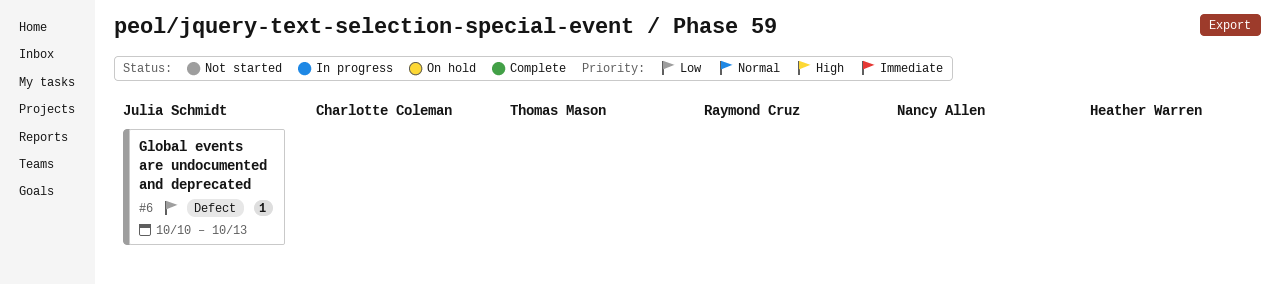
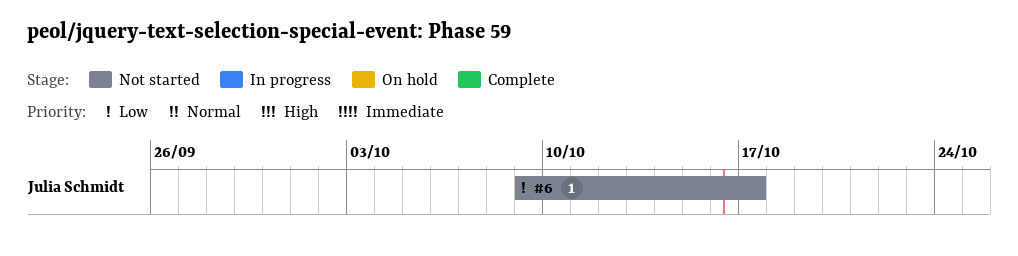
#6, start: Oct 10 -> Oct 9
#6, due: Oct 13 -> Oct 17

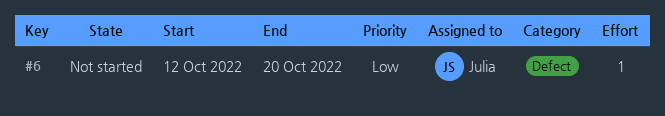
#6, start: Oct 9 -> Oct 12
#6, due: Oct 17 -> Oct 20

